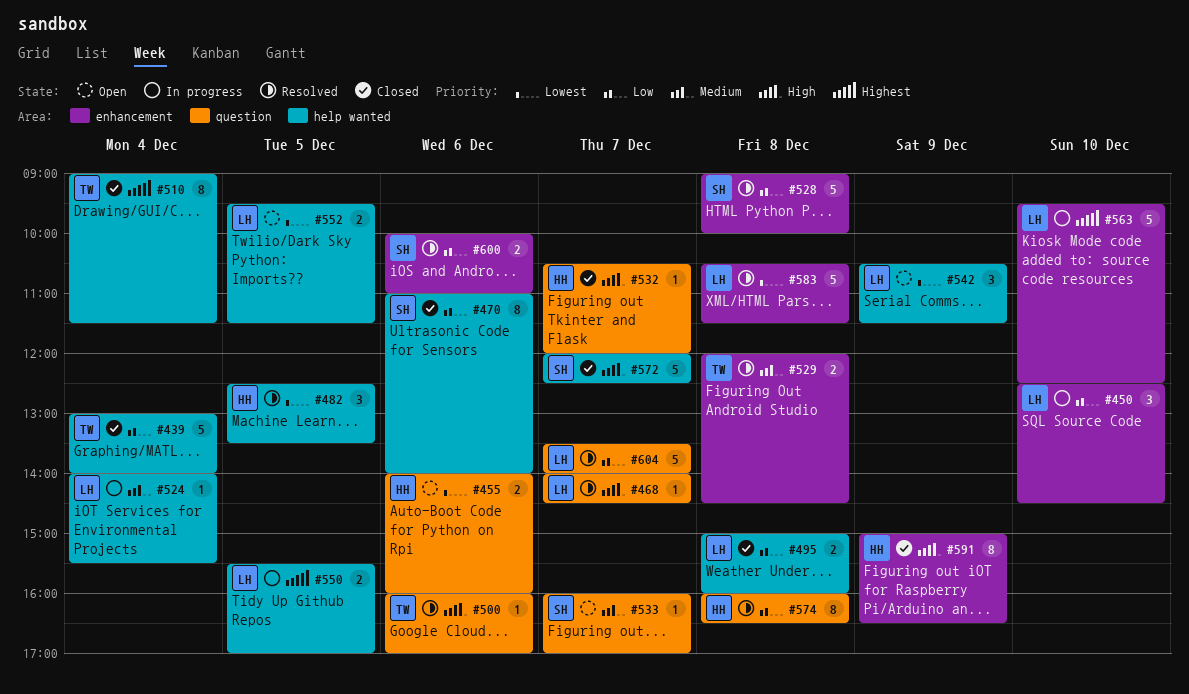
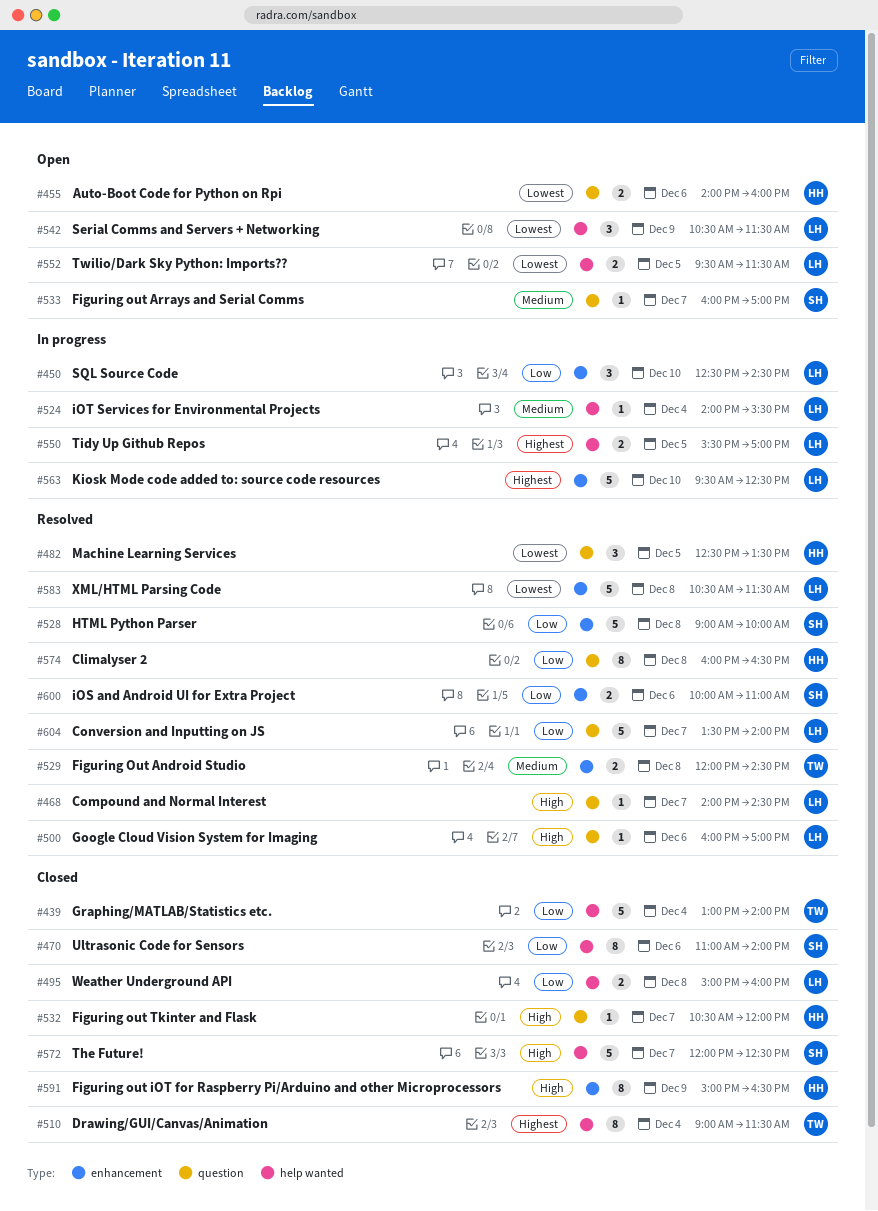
#482, label: help wanted -> question
#500, owner: TW -> LH

